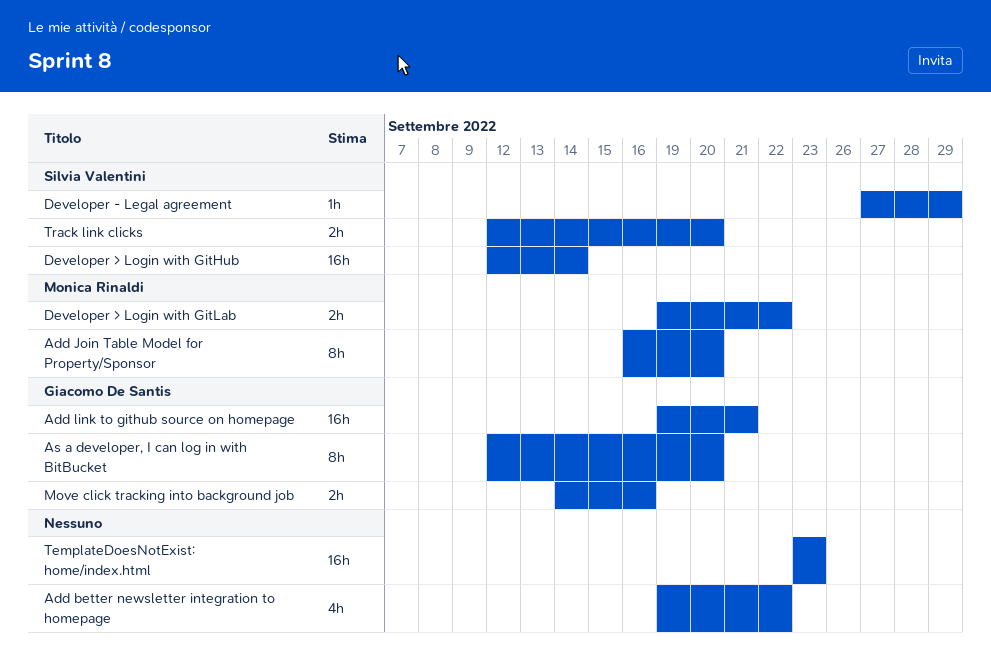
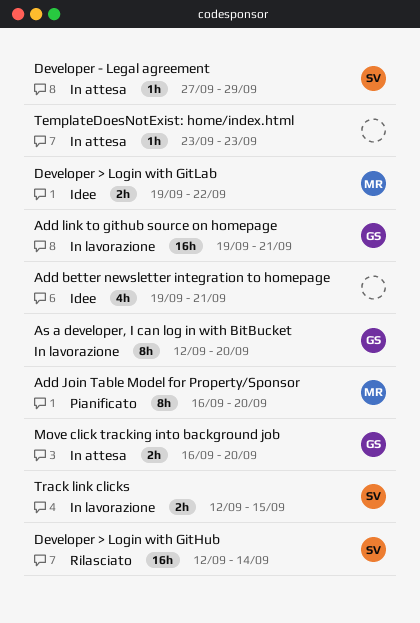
Add better newsletter integration to homepage, due: Sep 22 -> Sep 21
Move click tracking into background job, start: Sep 14 -> Sep 16
Move click tracking into background job, due: Sep 16 -> Sep 20
TemplateDoesNotExist: home/index.html, estimate: 16h -> 1h
Track link clicks, due: Sep 20 -> Sep 15

